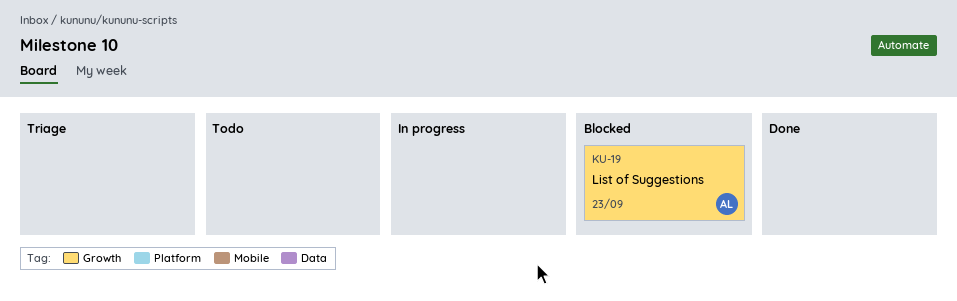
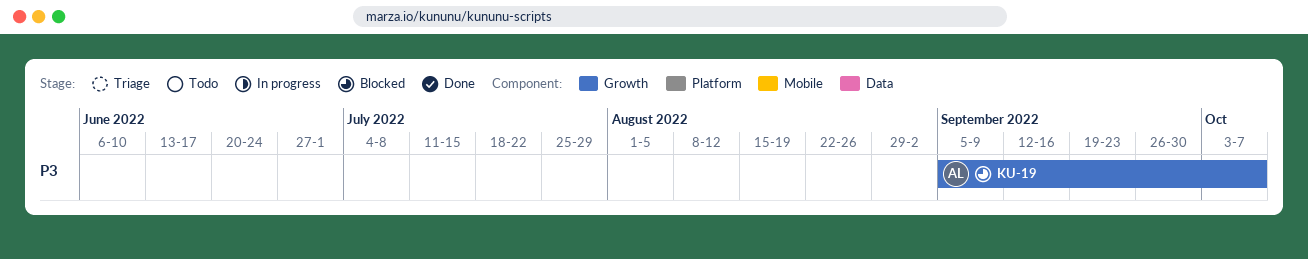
KU-19, due: Sep 23 -> Oct 7

